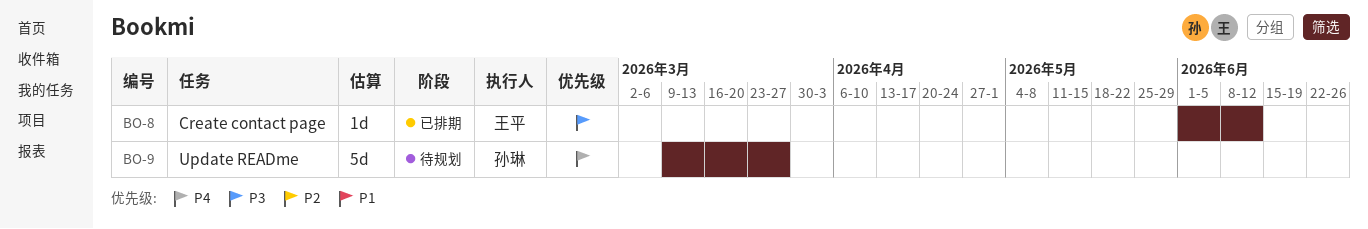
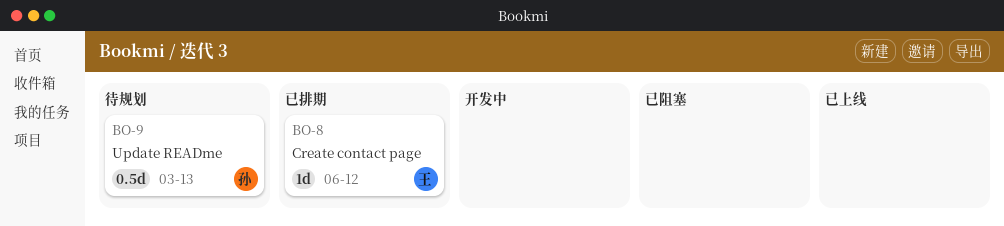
BO-9, estimate: 5d -> 0.5d
BO-9, due: Mar 27 -> Mar 13

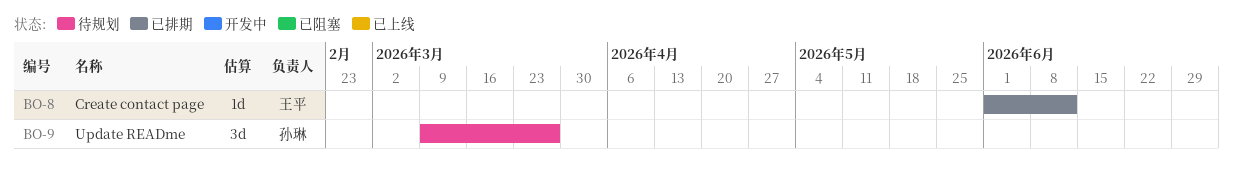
BO-9, estimate: 0.5d -> 3d
BO-9, due: Mar 13 -> Mar 27

